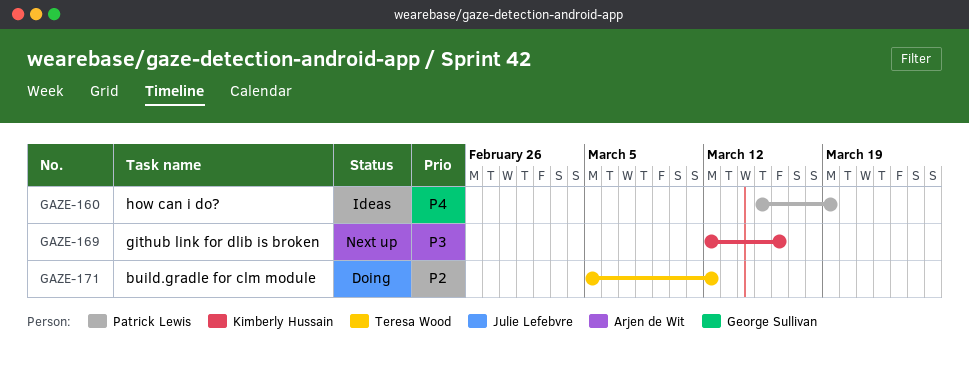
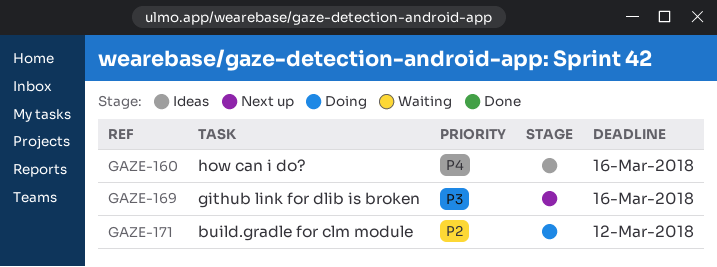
GAZE-160, due: Mar 19 -> Mar 16

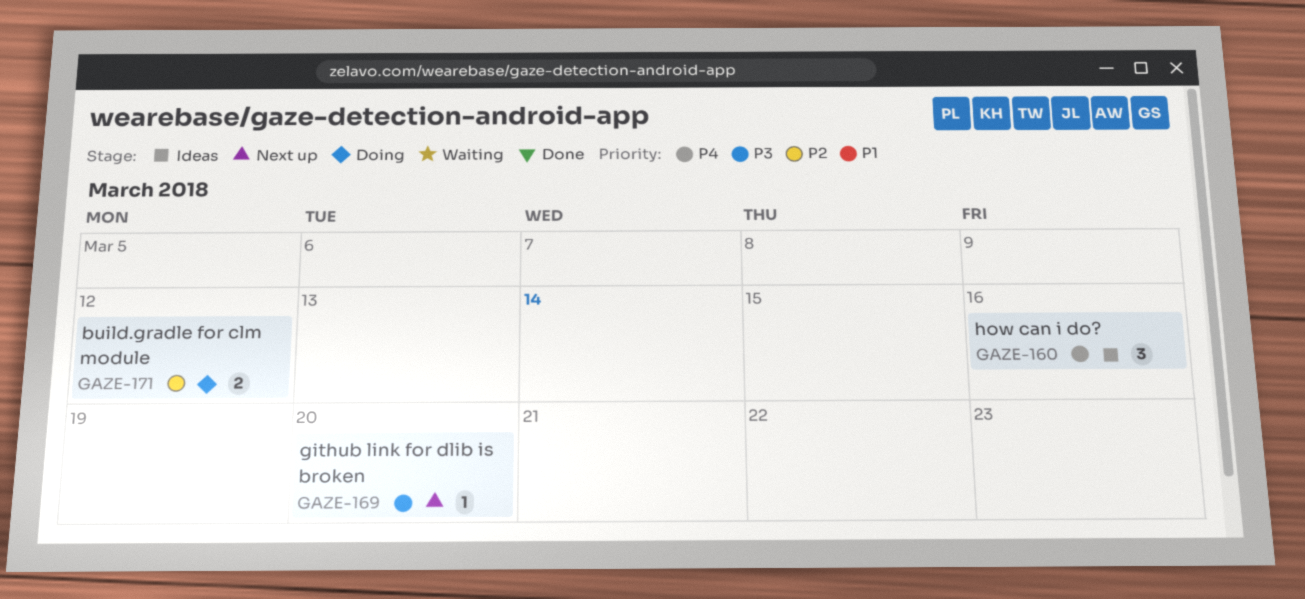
GAZE-169, due: Mar 16 -> Mar 20

